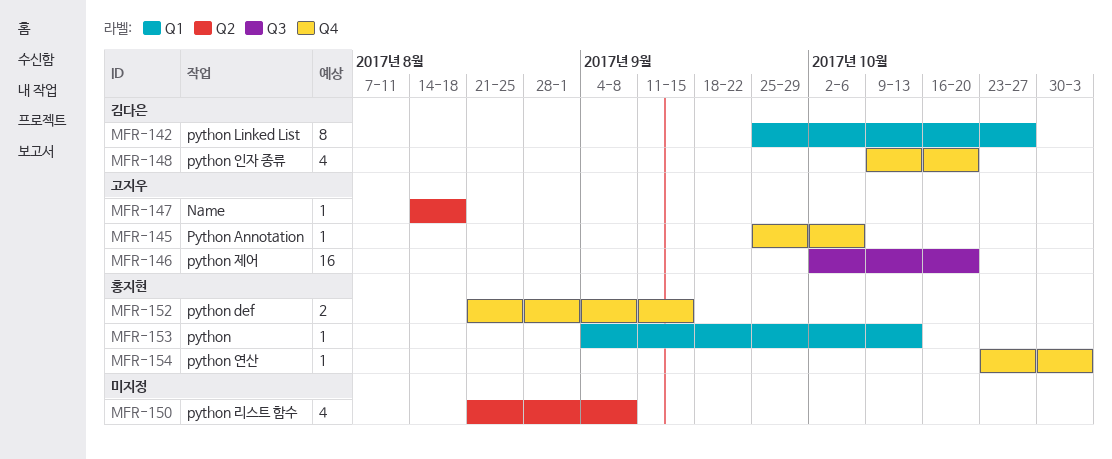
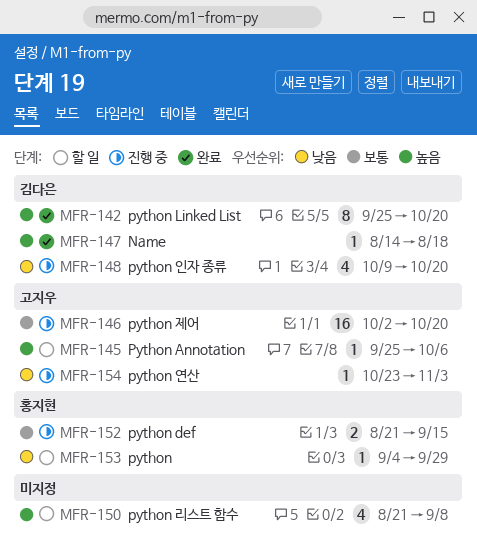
MFR-142, due: Oct 27 -> Oct 20
MFR-147, owner: 고지우 -> 김다은
MFR-153, due: Oct 13 -> Sep 29
MFR-154, owner: 홍지현 -> 고지우

